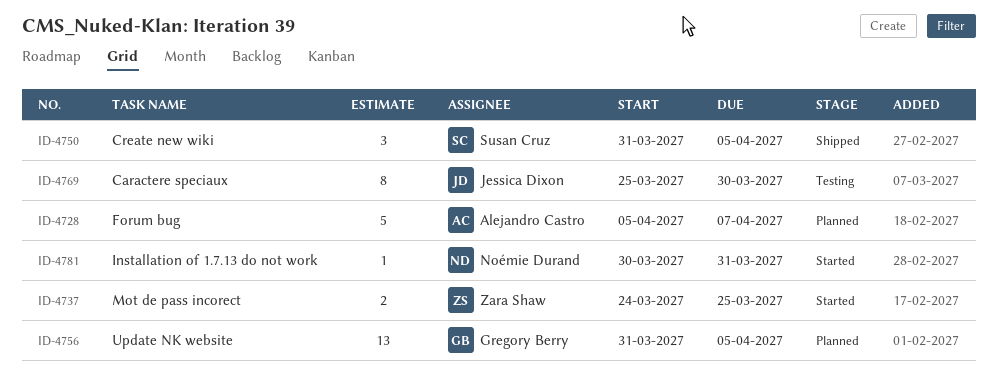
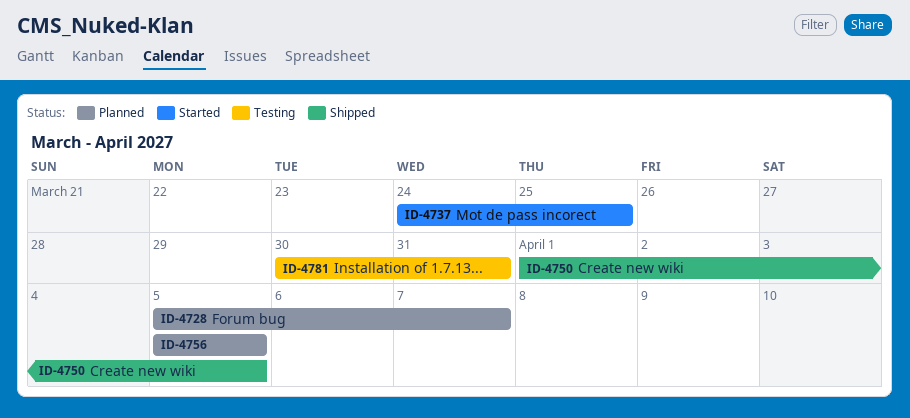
ID-4750, start: Mar 31 -> Apr 1
ID-4756, start: Mar 31 -> Apr 5
ID-4769: present -> none
ID-4781, status: Started -> Testing

